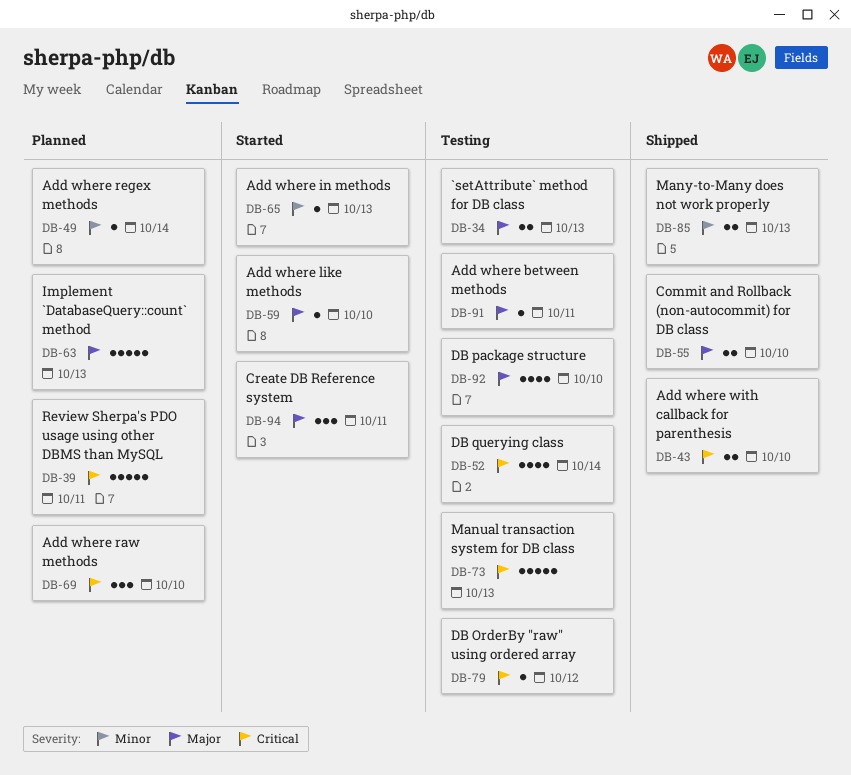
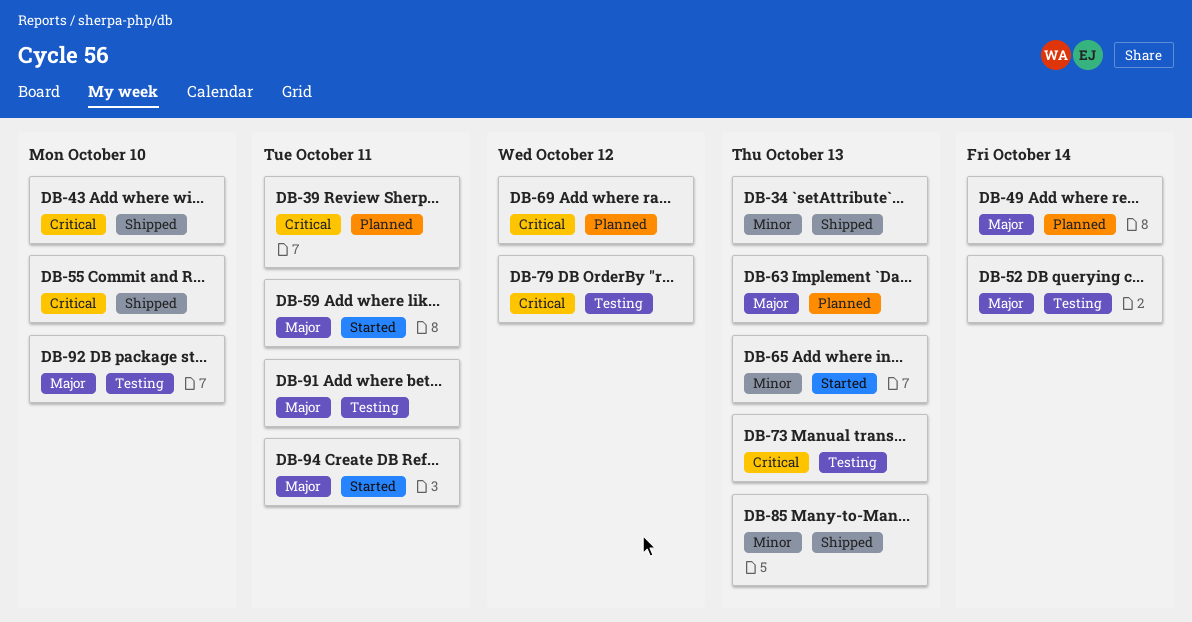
DB-34, status: Testing -> Shipped
DB-34, priority: Major -> Minor
DB-49, priority: Minor -> Major
DB-52, priority: Critical -> Major
DB-55, priority: Major -> Critical
DB-59, due: Oct 10 -> Oct 11
DB-69, due: Oct 10 -> Oct 12

